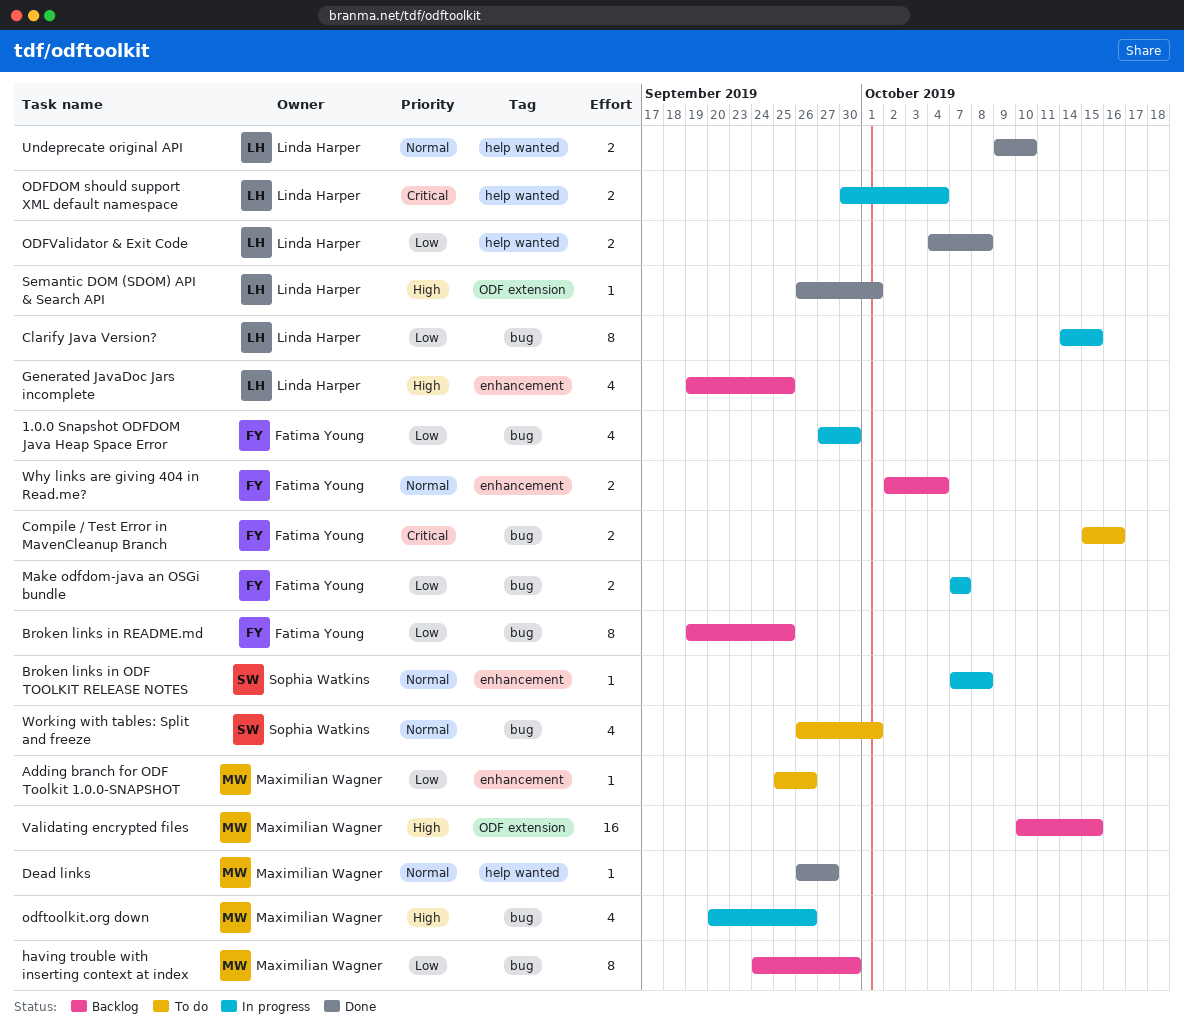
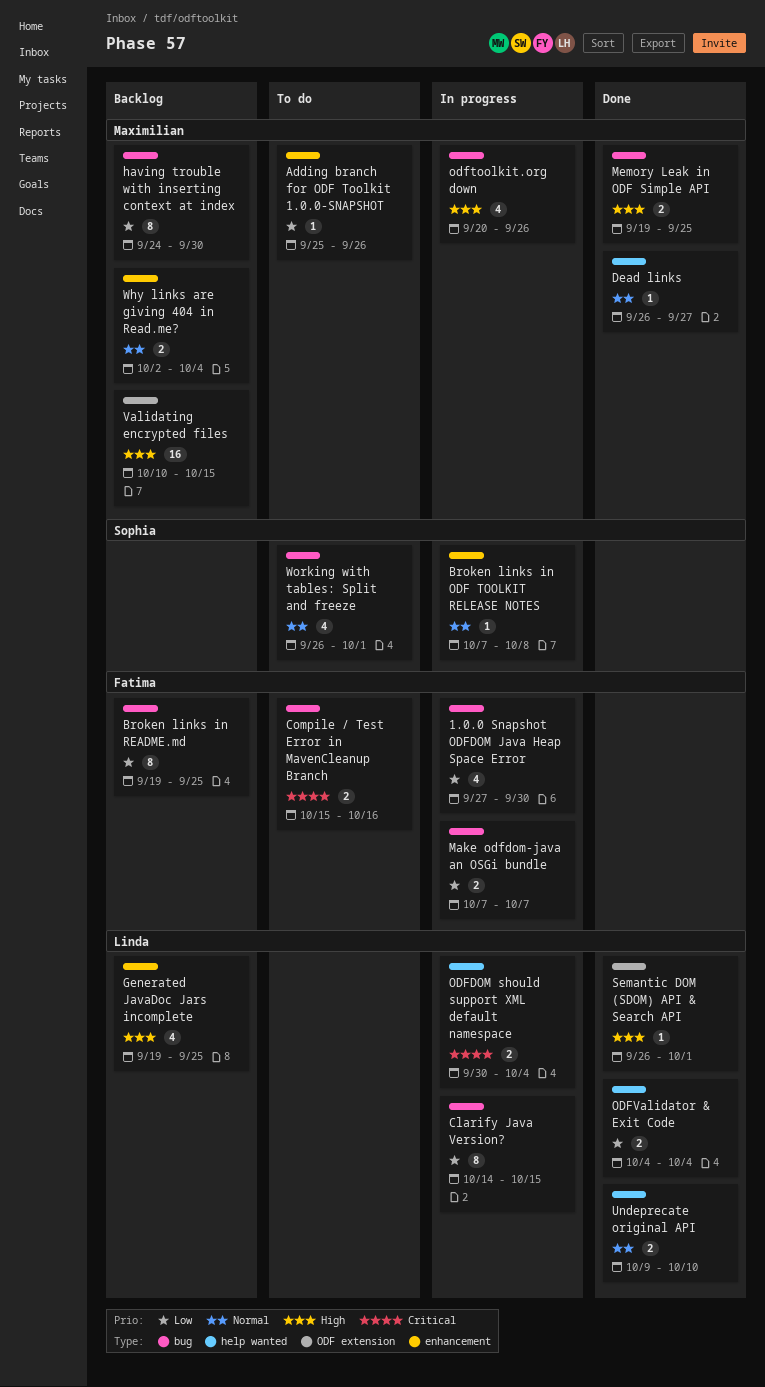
Memory Leak in ODF Simple API: none -> present
ODFValidator & Exit Code, due: Oct 8 -> Oct 4
Why links are giving 404 in Read.me?, owner: Fatima Young -> Maximilian Wagner

